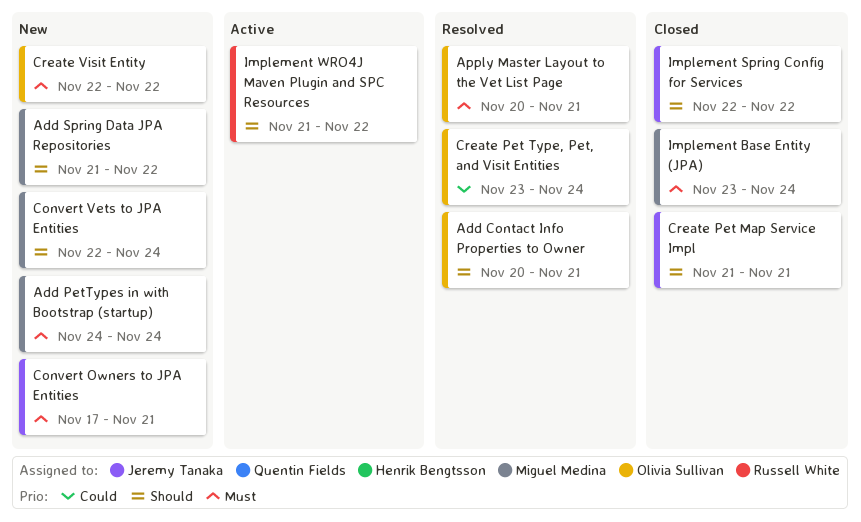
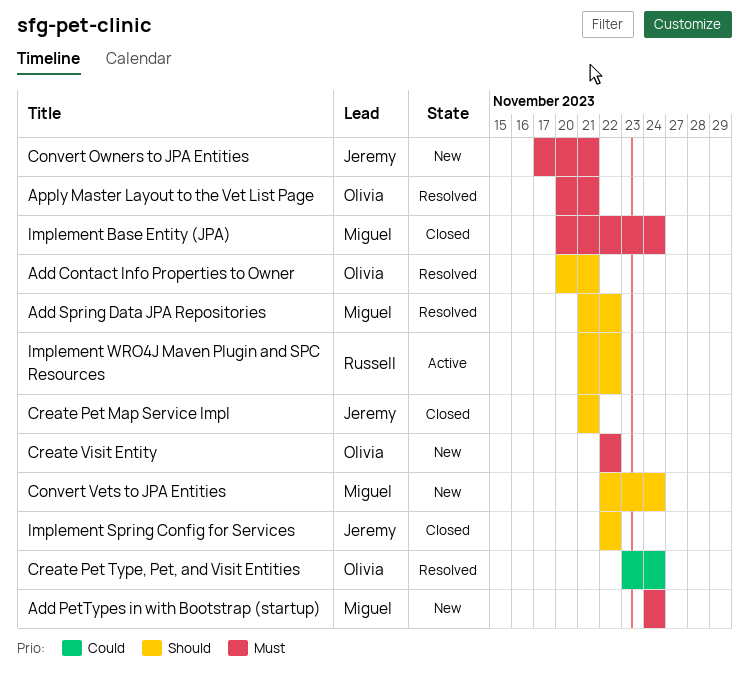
Add Spring Data JPA Repositories, status: New -> Resolved
Implement Base Entity (JPA), start: Nov 23 -> Nov 20

